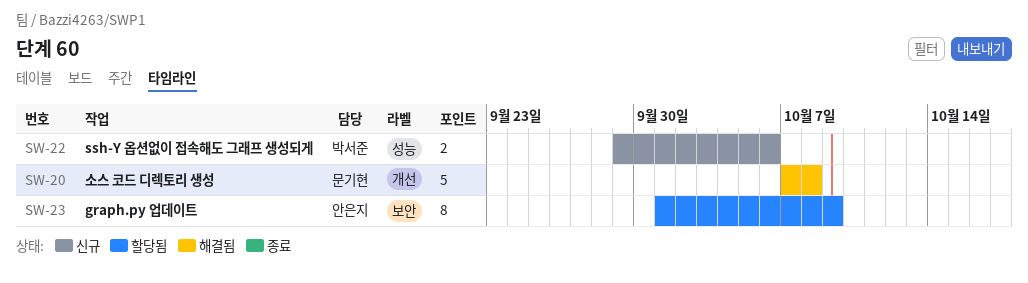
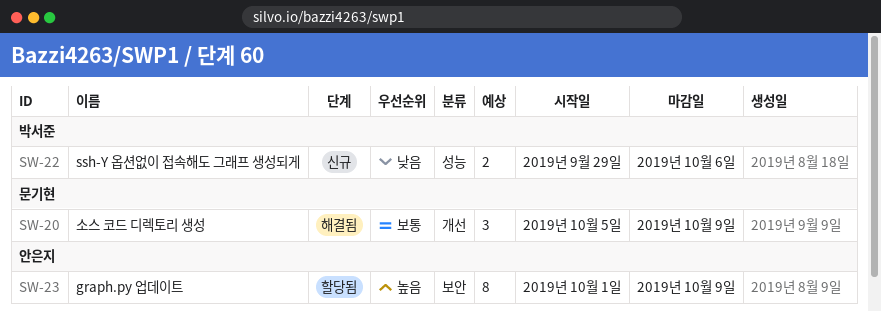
SW-20, estimate: 5 -> 3
SW-20, start: Oct 7 -> Oct 5
SW-20, due: Oct 8 -> Oct 9

